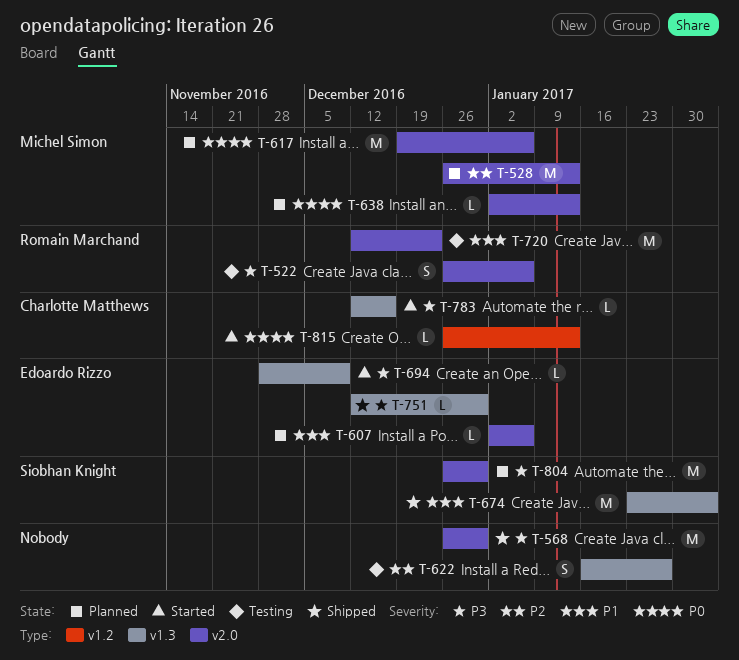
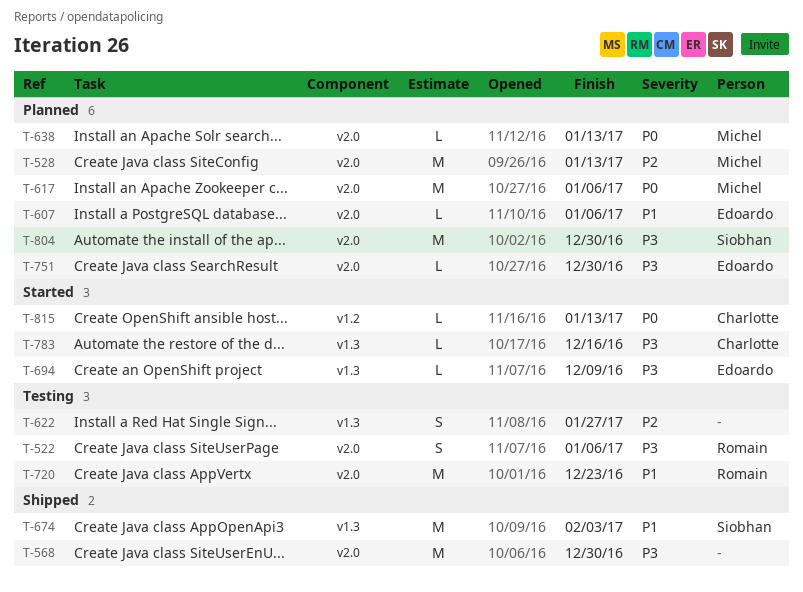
T-751, status: Shipped -> Planned
T-751, label: v1.3 -> v2.0

